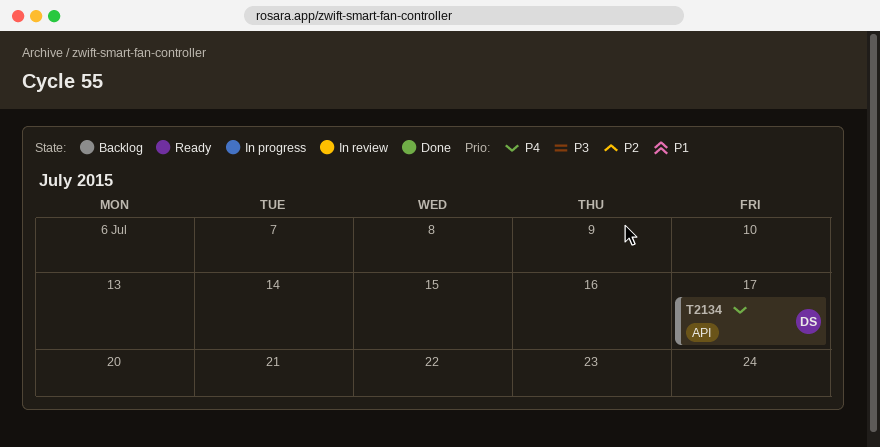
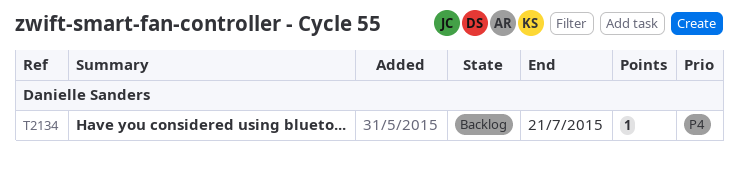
T2134, due: Jul 17 -> Jul 21

